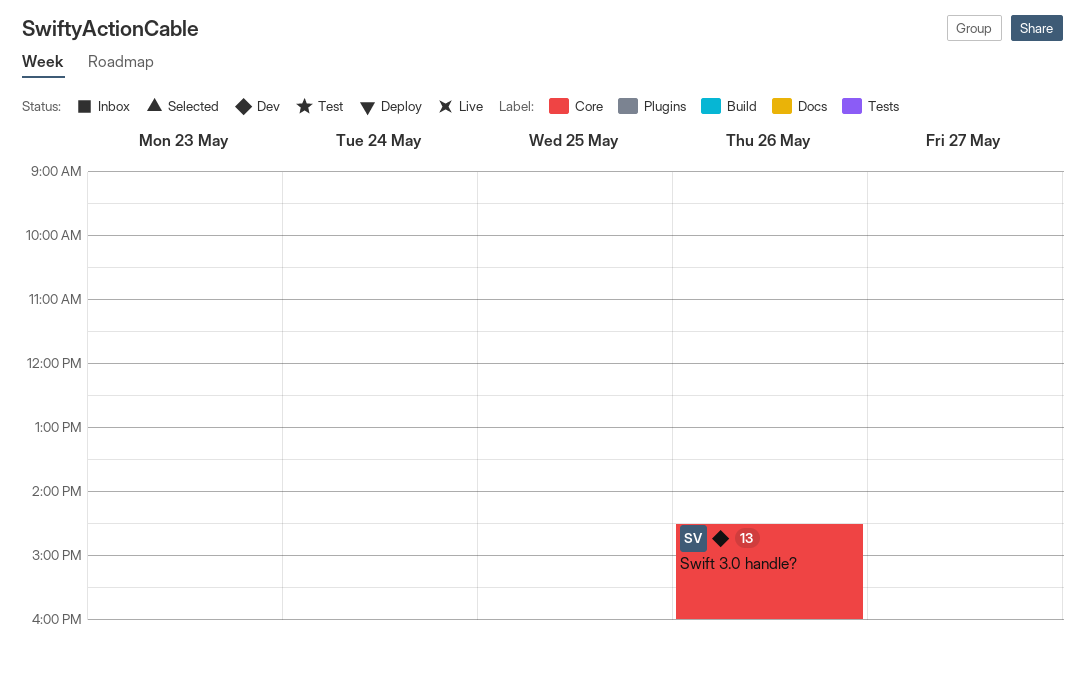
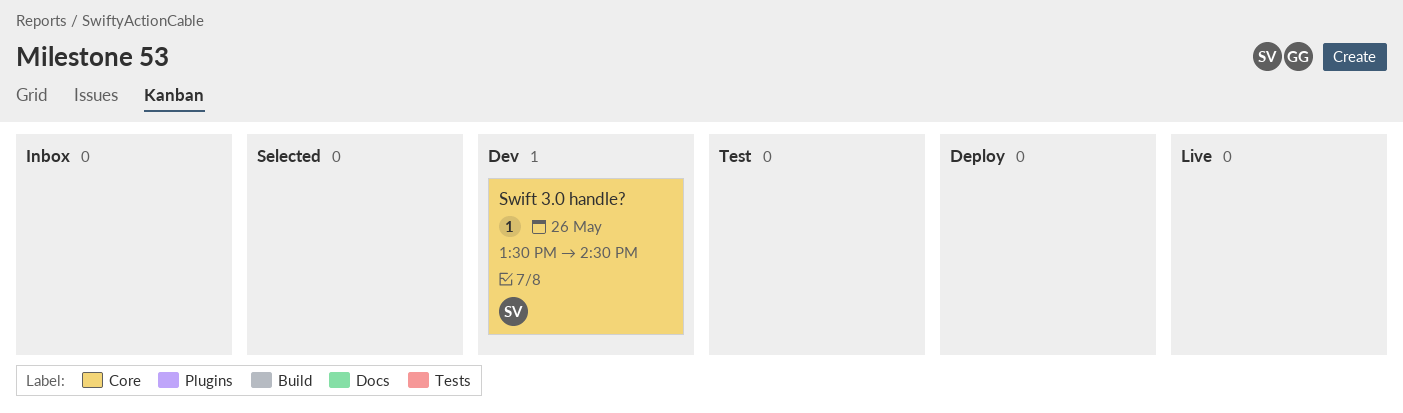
Swift 3.0 handle?, estimate: 13 -> 1
Swift 3.0 handle?, begins: 14:30 -> 13:30
Swift 3.0 handle?, ends: 16:00 -> 14:30

